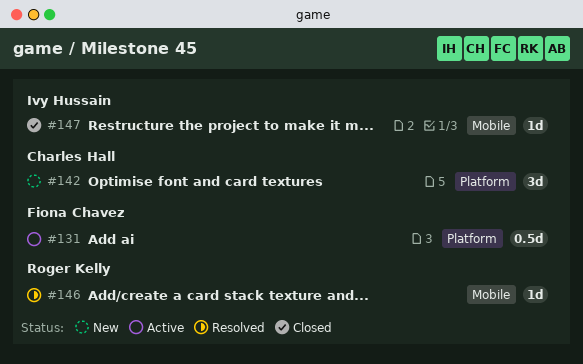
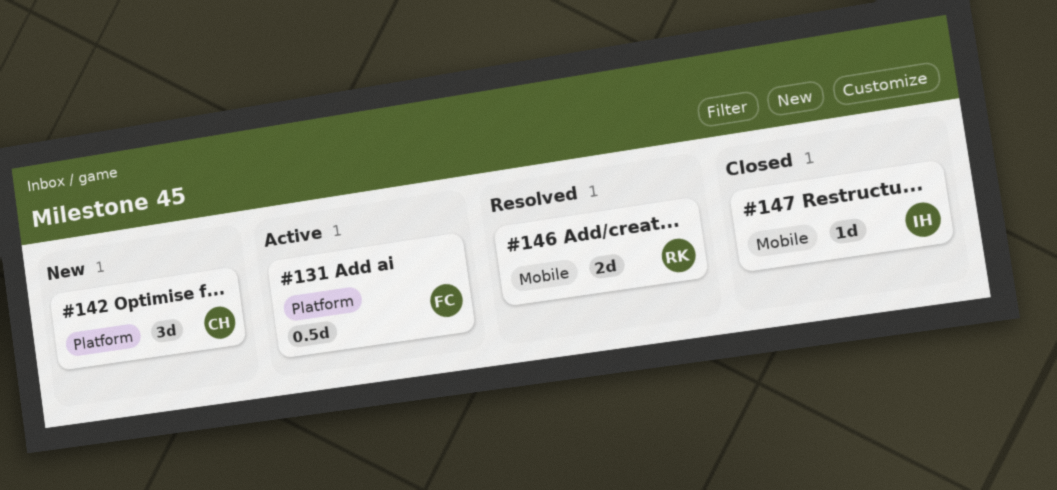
#146, estimate: 1d -> 2d

